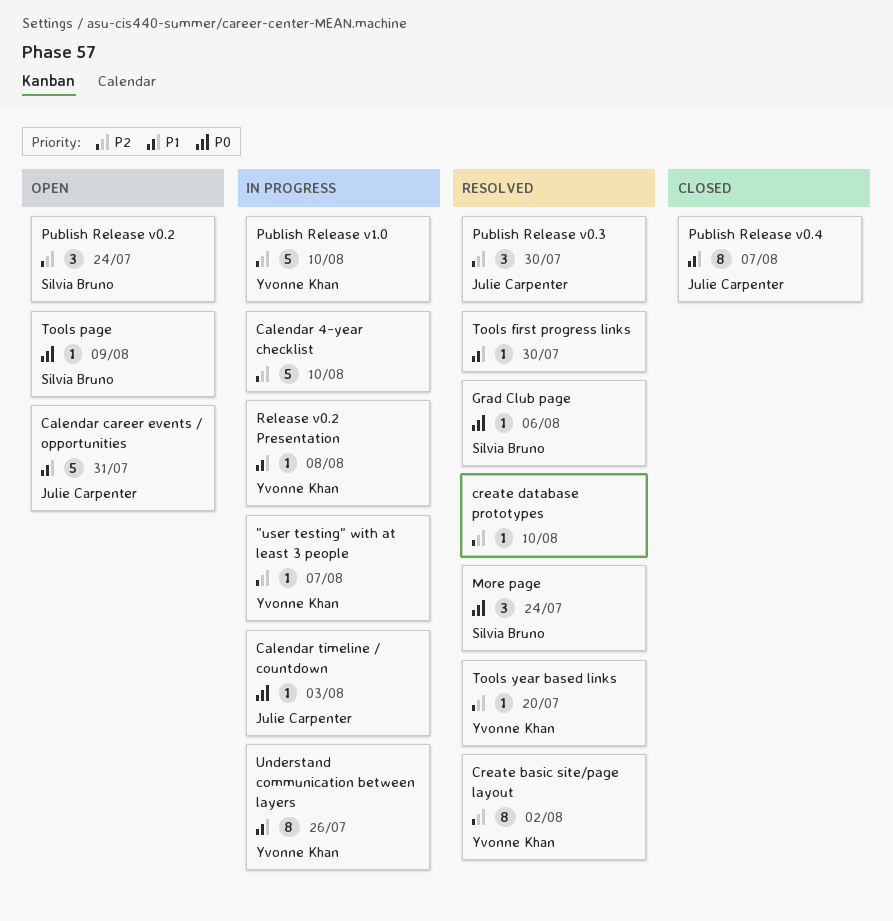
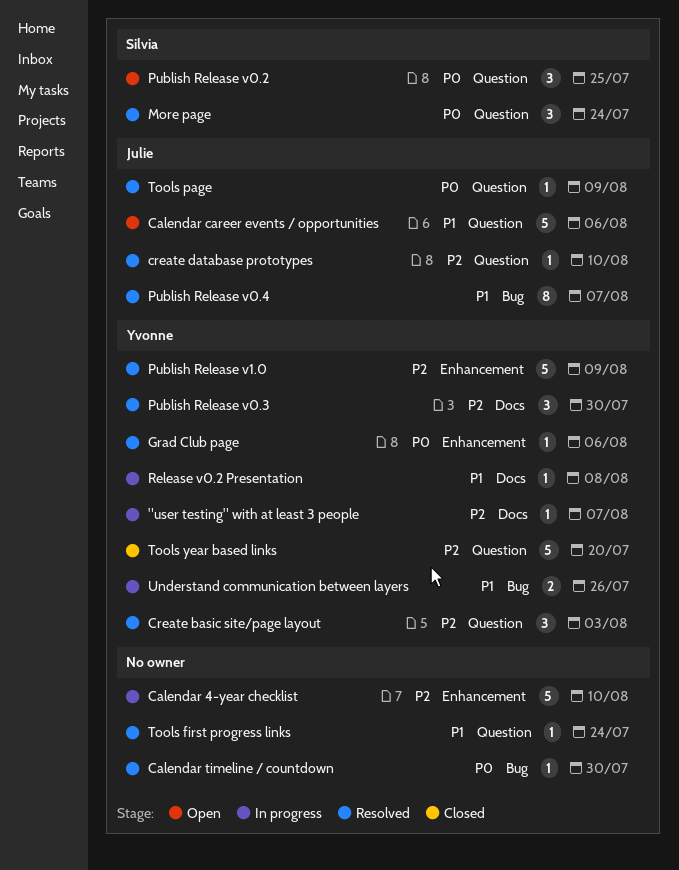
Calendar career events / opportunities, due: Jul 31 -> Aug 6
Calendar timeline / countdown, status: In progress -> Resolved
Calendar timeline / countdown, owner: Julie Carpenter -> none
Calendar timeline / countdown, due: Aug 3 -> Jul 30
Create basic site/page layout, estimate: 8 -> 3
Create basic site/page layout, due: Aug 2 -> Aug 3
create database prototypes, owner: none -> Julie Carpenter
Grad Club page, owner: Silvia Bruno -> Yvonne Khan
Publish Release v0.2, priority: P2 -> P0
Publish Release v0.2, due: Jul 24 -> Jul 25
Publish Release v0.3, owner: Julie Carpenter -> Yvonne Khan
Publish Release v0.4, status: Closed -> Resolved
Publish Release v1.0, status: In progress -> Resolved
Publish Release v1.0, due: Aug 10 -> Aug 9
Tools first progress links, due: Jul 30 -> Jul 24
Tools page, status: Open -> Resolved
Tools page, owner: Silvia Bruno -> Julie Carpenter
Tools year based links, status: Resolved -> Closed
Tools year based links, estimate: 1 -> 5
Understand communication between layers, estimate: 8 -> 2

